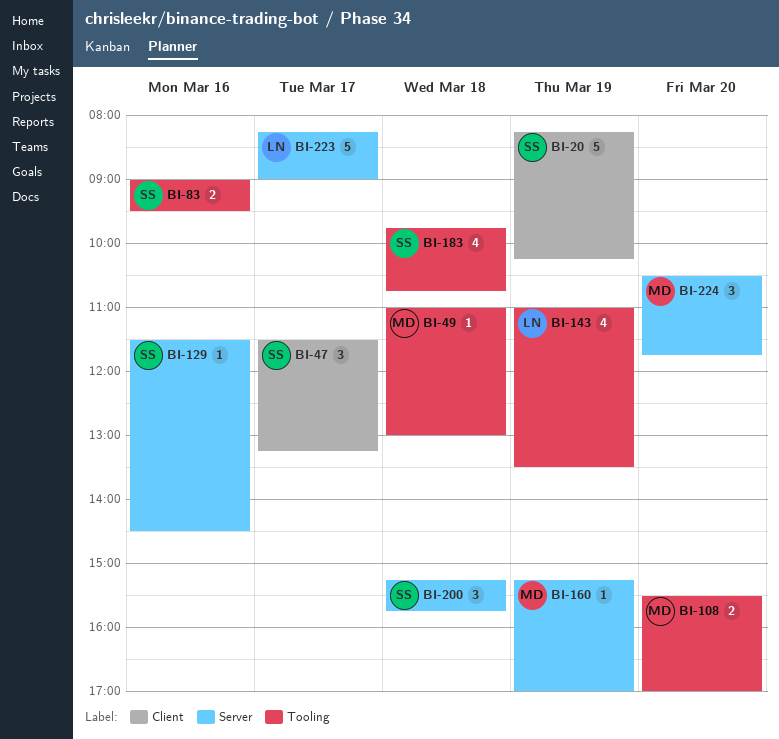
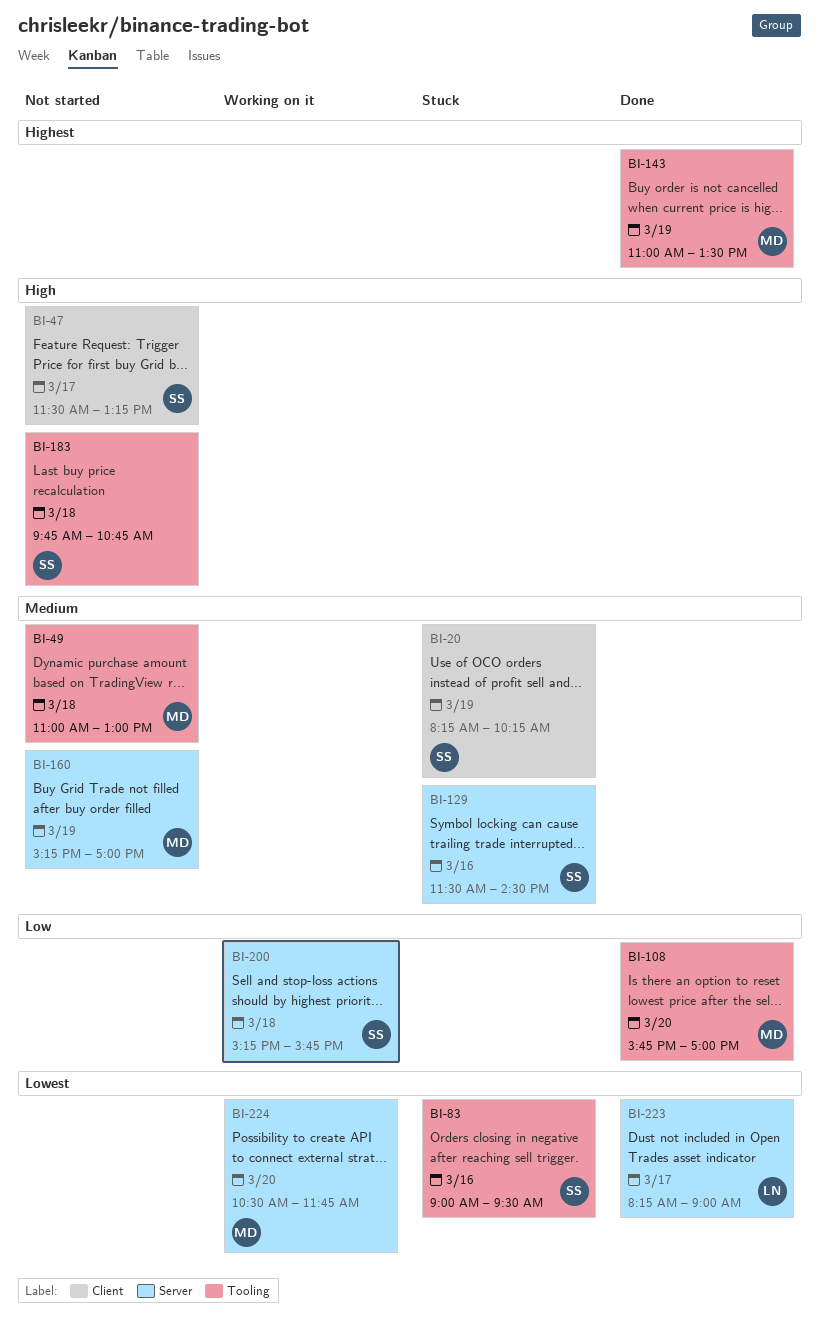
BI-108, begins: 15:30 -> 15:45
BI-143, owner: LN -> MD

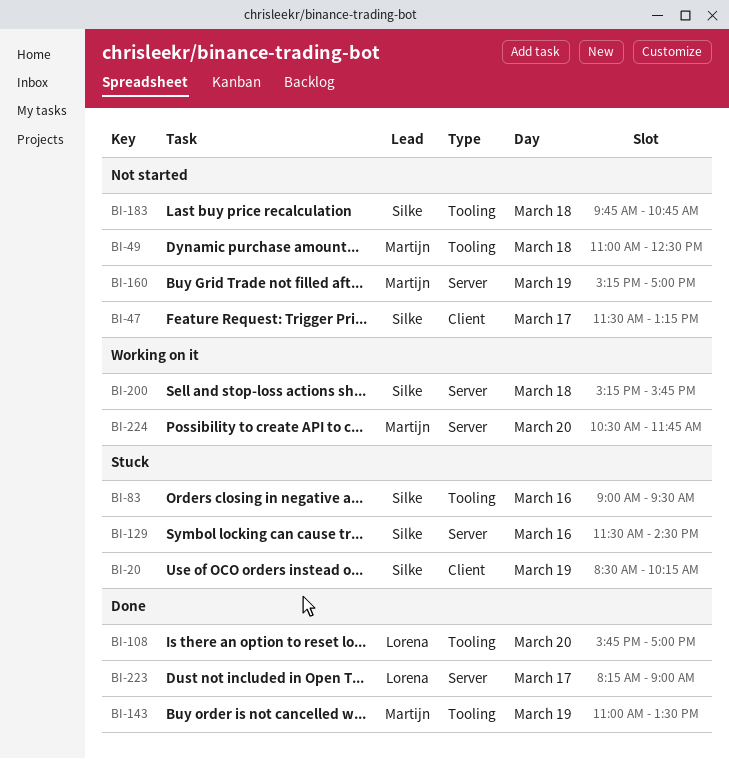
BI-20, begins: 08:15 -> 08:30
BI-49, ends: 13:00 -> 12:30
BI-108, owner: Martijn -> Lorena

